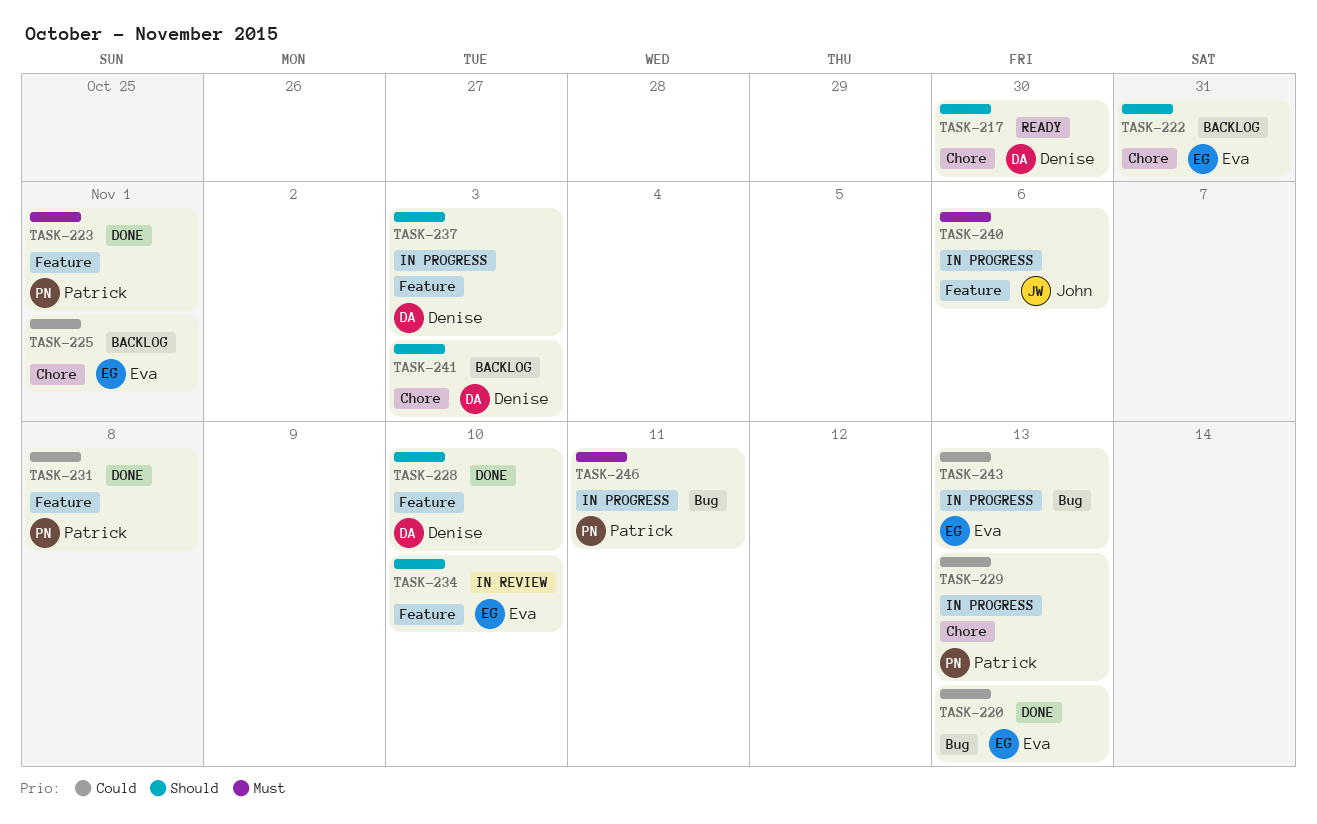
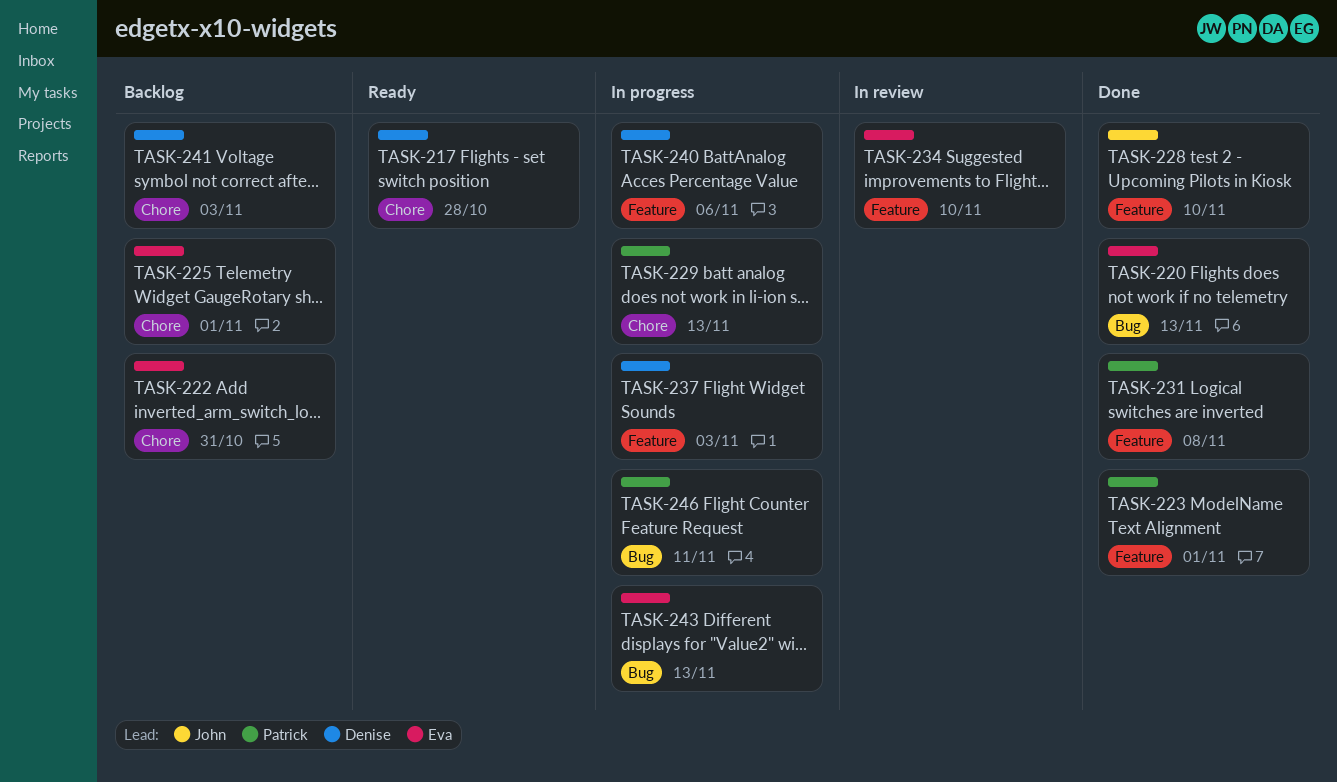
TASK-217, due: Oct 30 -> Oct 28
TASK-228, owner: Denise -> John
TASK-240, owner: John -> Denise

